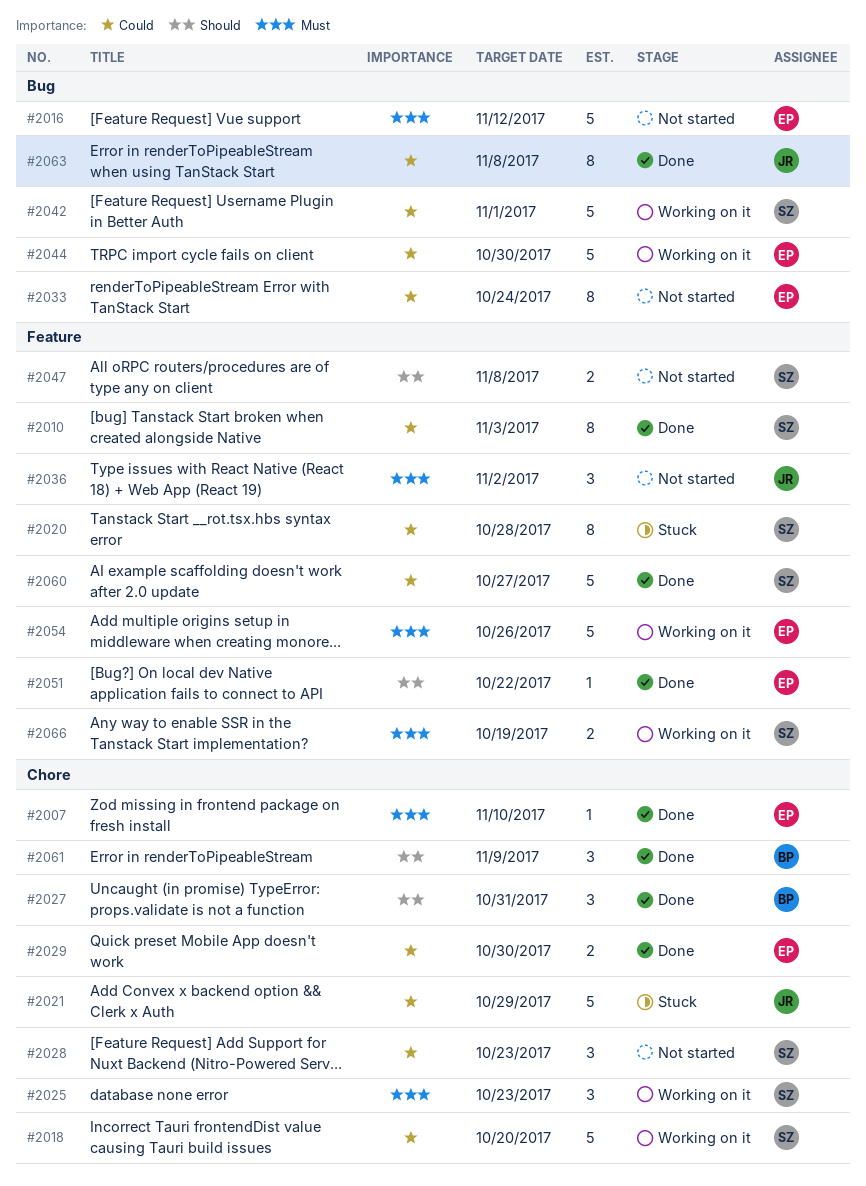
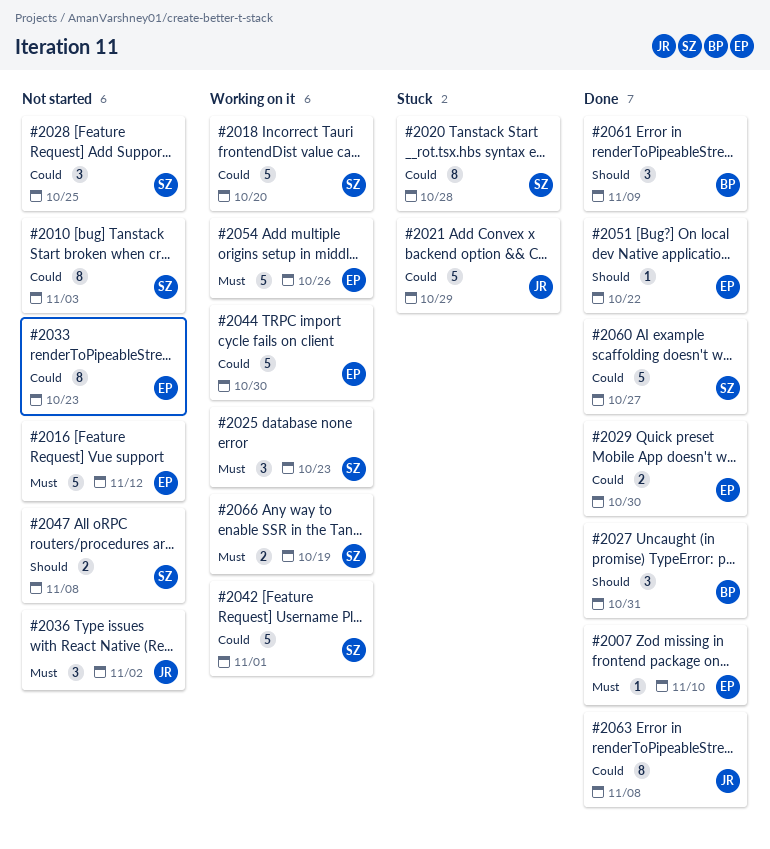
#2010, status: Done -> Not started
#2028, due: Oct 23 -> Oct 25
#2033, due: Oct 24 -> Oct 23

